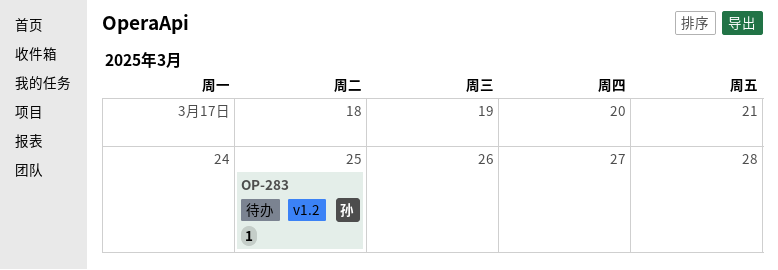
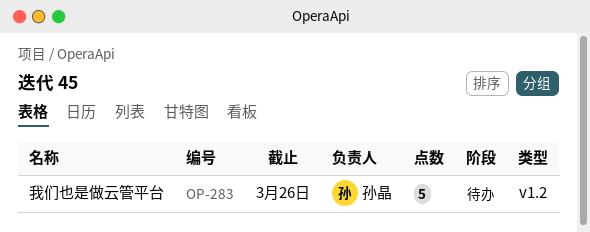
OP-283, estimate: 1 -> 5
OP-283, due: Mar 25 -> Mar 26

